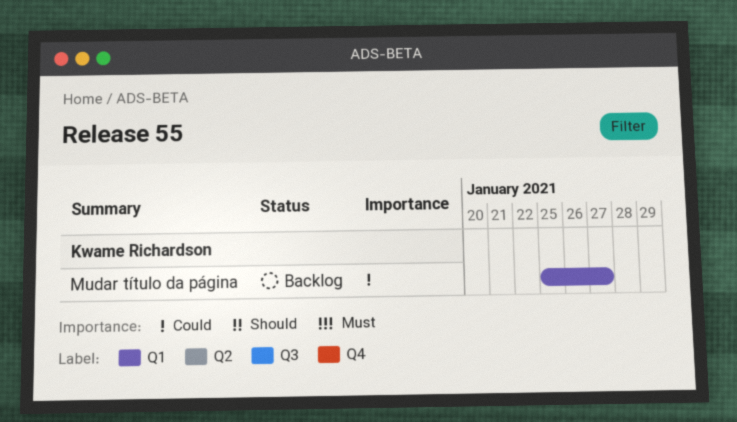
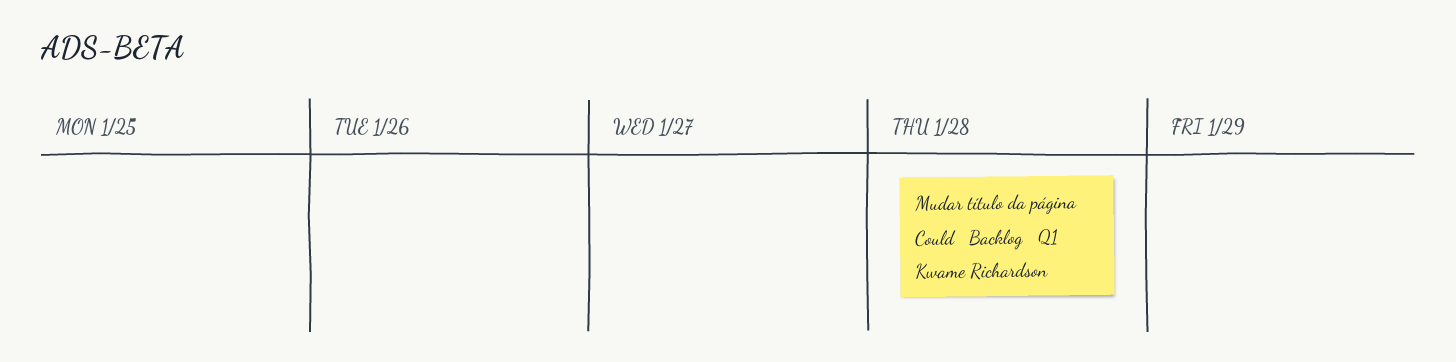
Mudar título da página, due: Jan 27 -> Jan 28

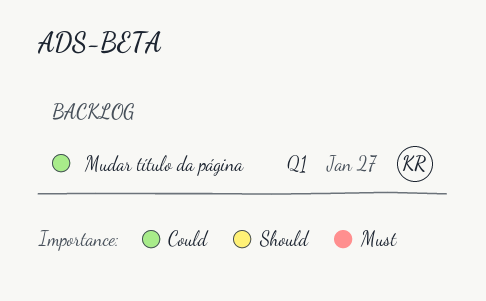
Mudar título da página, due: Jan 28 -> Jan 27

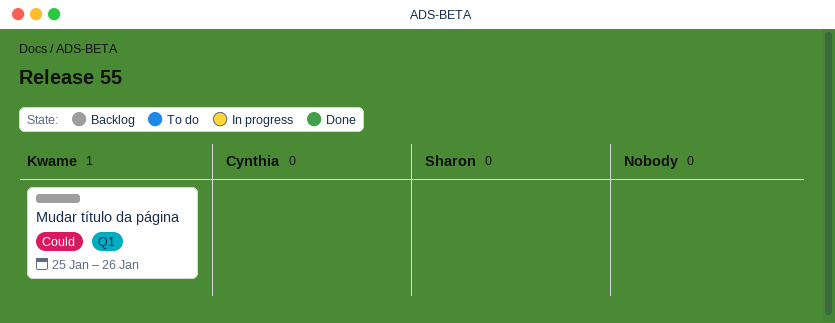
Mudar título da página, due: Jan 27 -> Jan 26

